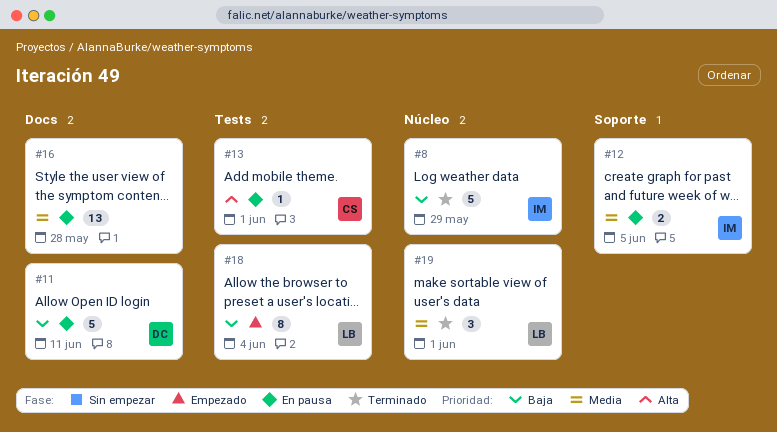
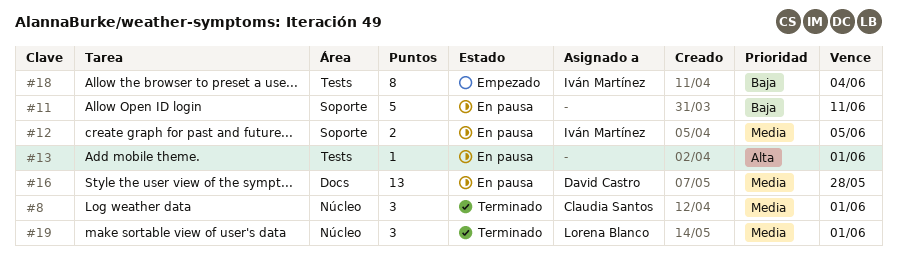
#8, owner: Iván Martínez -> Claudia Santos
#8, priority: Baja -> Media
#8, estimate: 5 -> 3
#8, due: May 29 -> Jun 1
#11, owner: David Castro -> none
#11, label: Docs -> Soporte
#13, owner: Claudia Santos -> none
#16, owner: none -> David Castro
#18, owner: Lorena Blanco -> Iván Martínez

